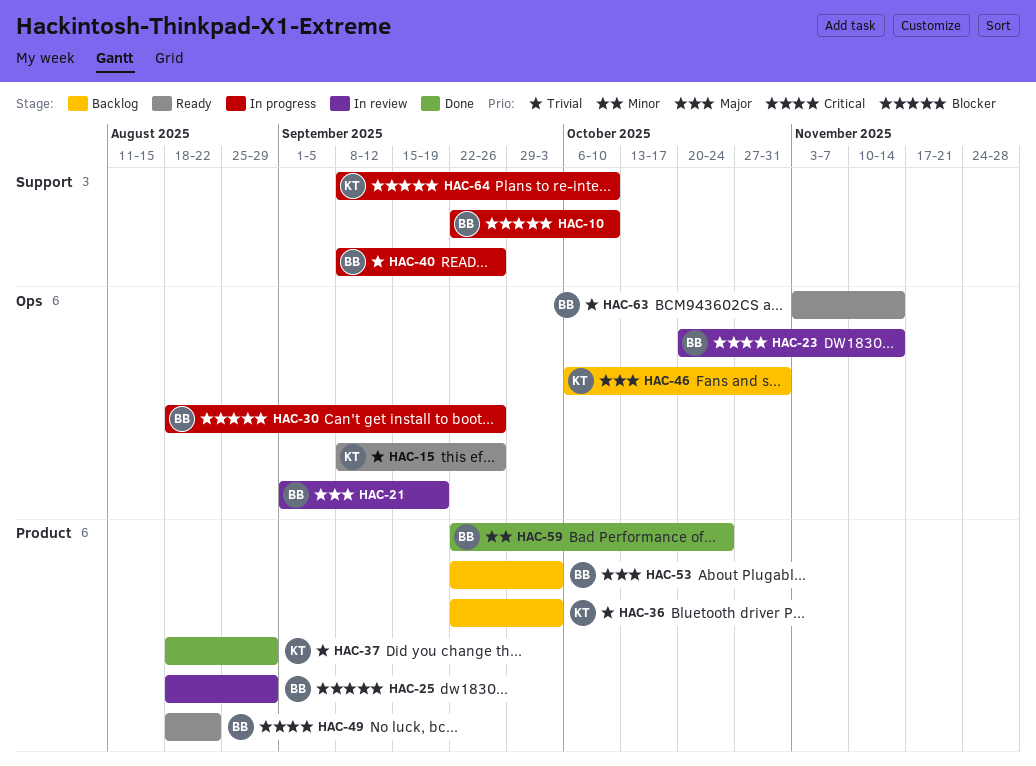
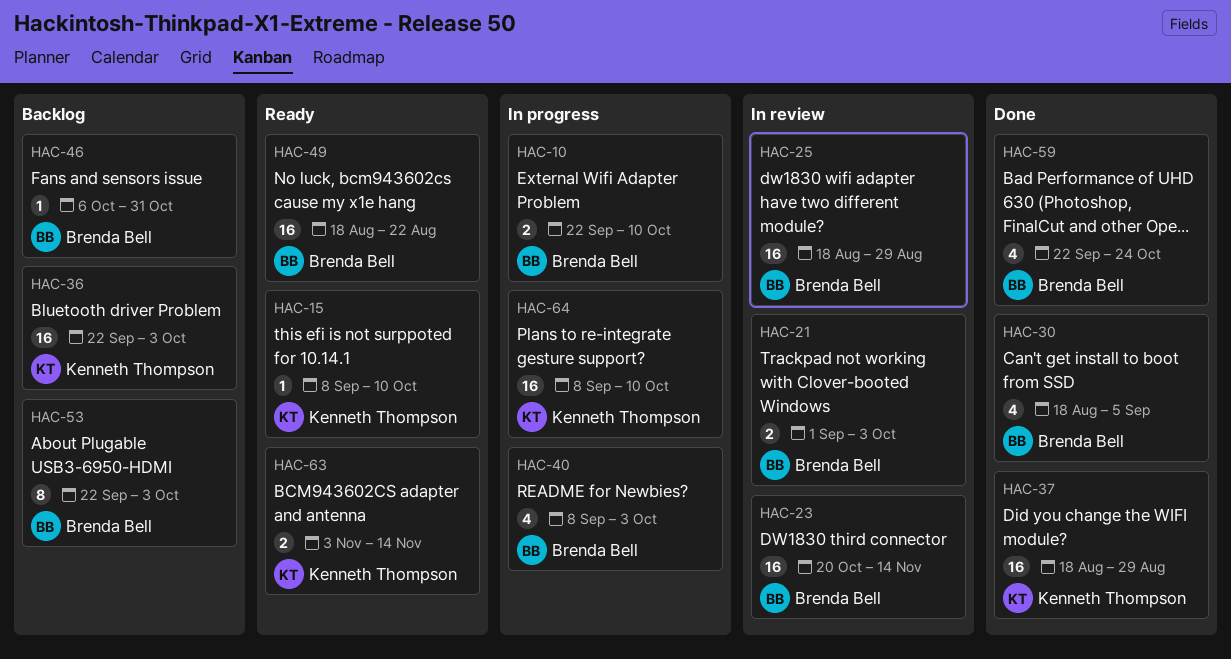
HAC-15, due: Sep 26 -> Oct 10
HAC-21, due: Sep 19 -> Oct 3
HAC-30, status: In progress -> Done
HAC-30, due: Sep 26 -> Sep 5
HAC-40, due: Sep 26 -> Oct 3
HAC-46, owner: Kenneth Thompson -> Brenda Bell
HAC-63, owner: Brenda Bell -> Kenneth Thompson

